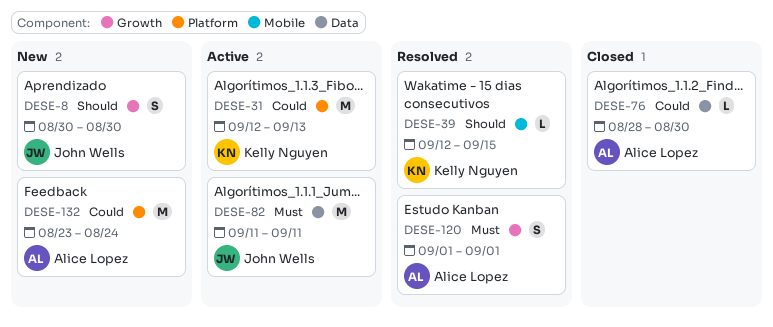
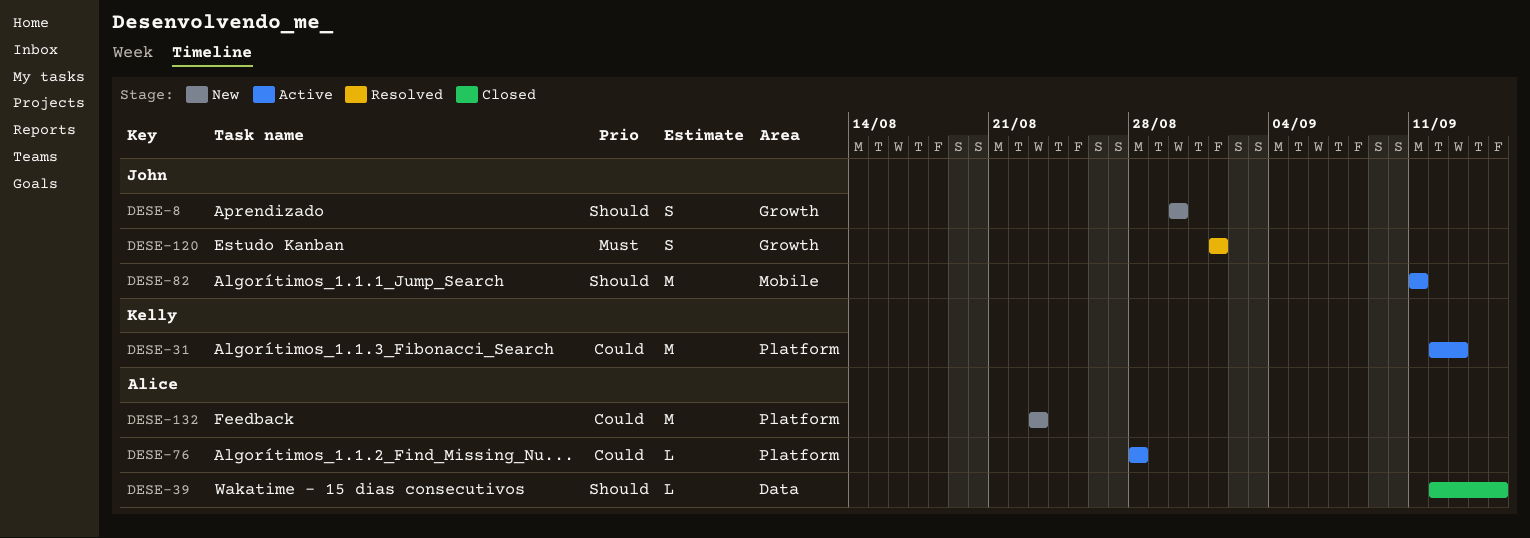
DESE-39, status: Resolved -> Closed
DESE-39, owner: Kelly Nguyen -> Alice Lopez
DESE-39, label: Mobile -> Data
DESE-76, status: Closed -> Active
DESE-76, label: Data -> Platform
DESE-76, due: Aug 30 -> Aug 28
DESE-82, priority: Must -> Should
DESE-82, label: Data -> Mobile
DESE-120, owner: Alice Lopez -> John Wells
DESE-132, due: Aug 24 -> Aug 23

